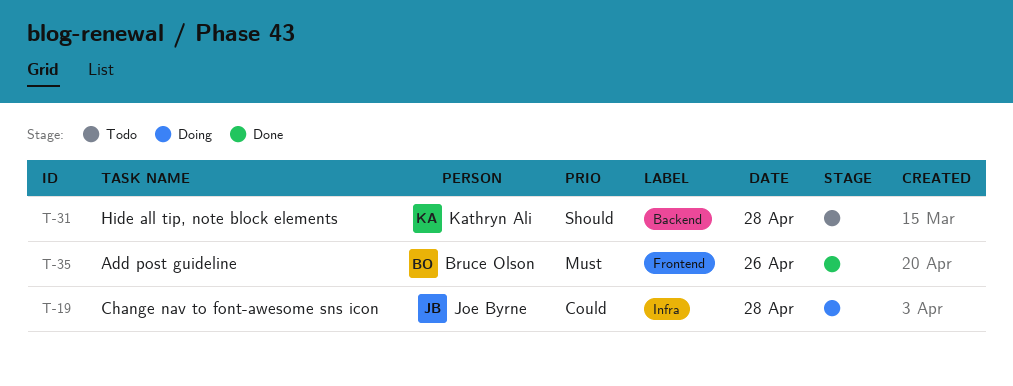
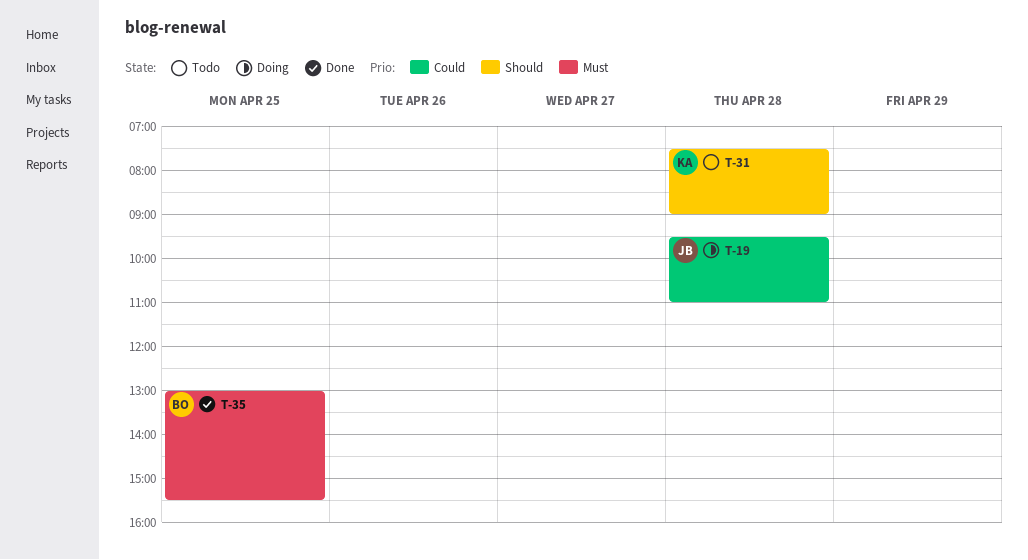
T-35, day: Apr 26 -> Apr 25

